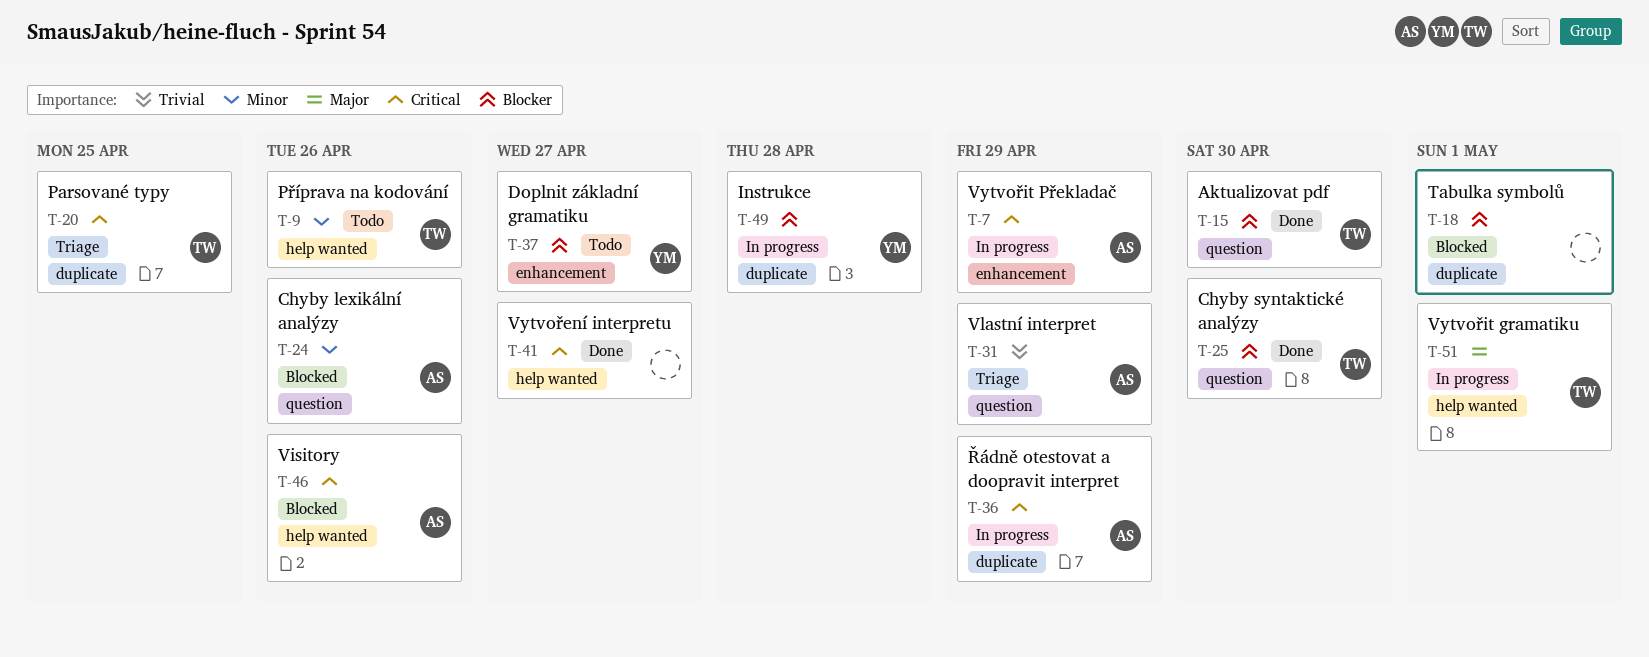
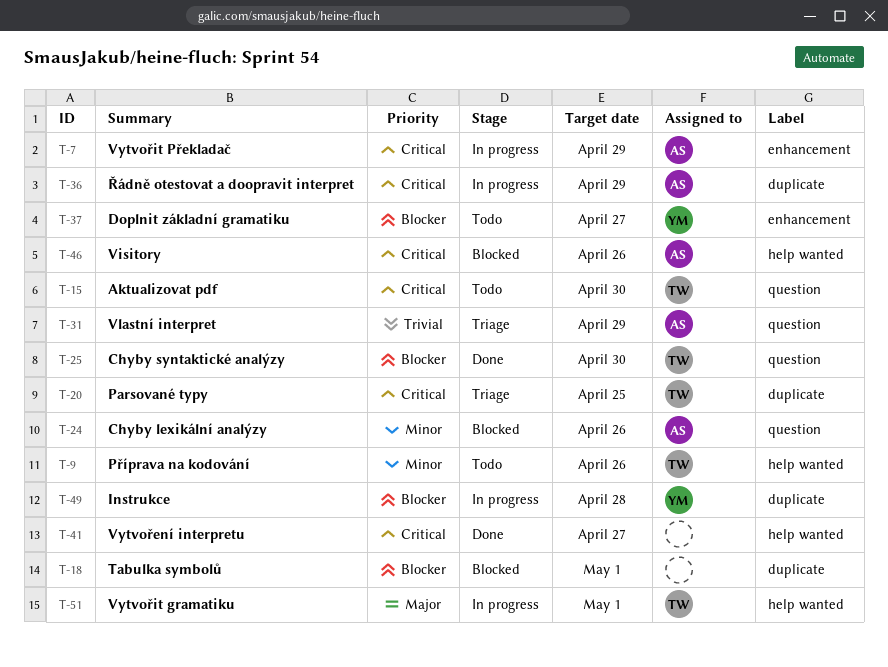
T-15, status: Done -> Todo
T-15, priority: Blocker -> Critical

